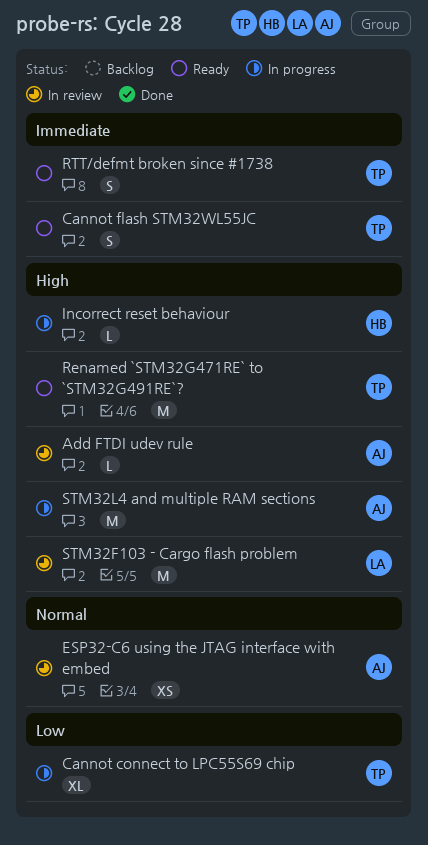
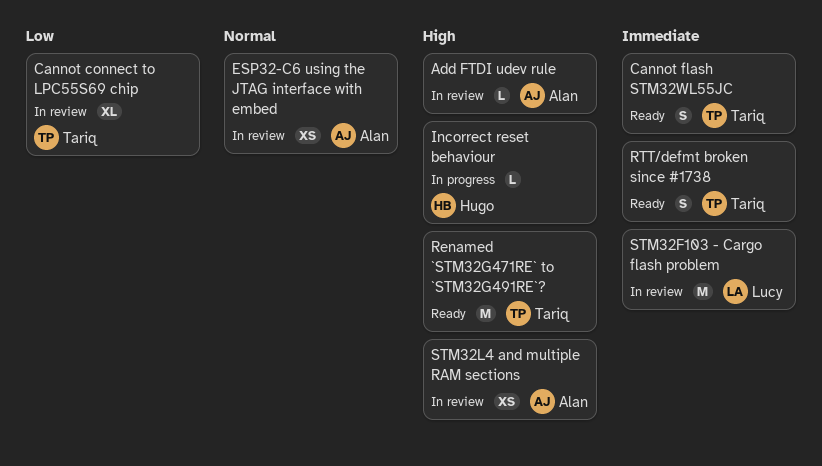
Cannot connect to LPC55S69 chip, status: In progress -> In review
STM32F103 - Cargo flash problem, priority: High -> Immediate
STM32L4 and multiple RAM sections, status: In progress -> In review
STM32L4 and multiple RAM sections, estimate: M -> XS

